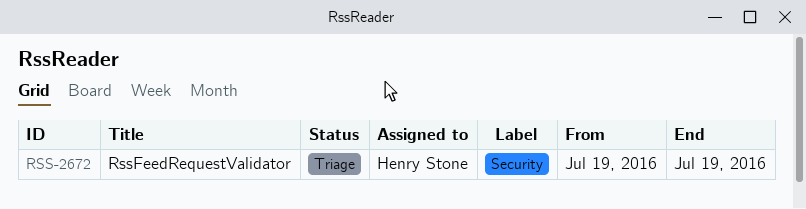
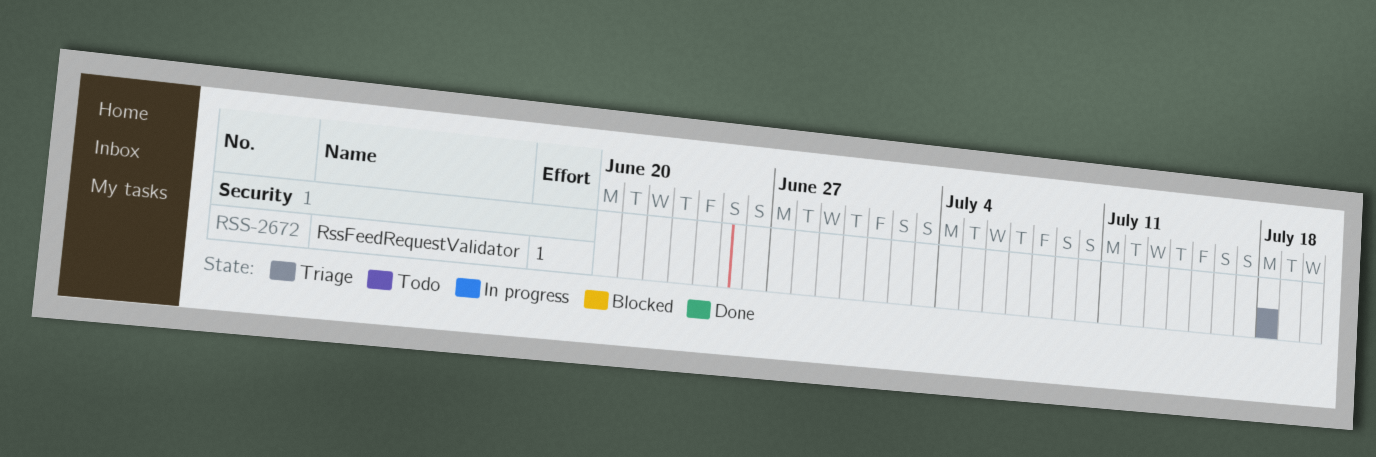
RSS-2672, start: Jul 19 -> Jul 18
RSS-2672, due: Jul 19 -> Jul 18

